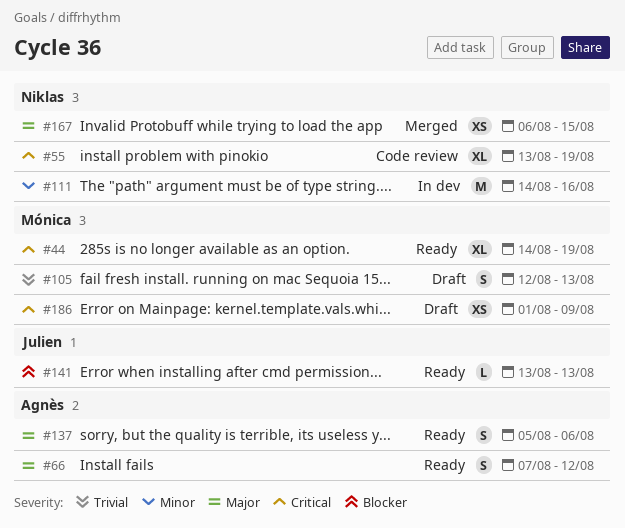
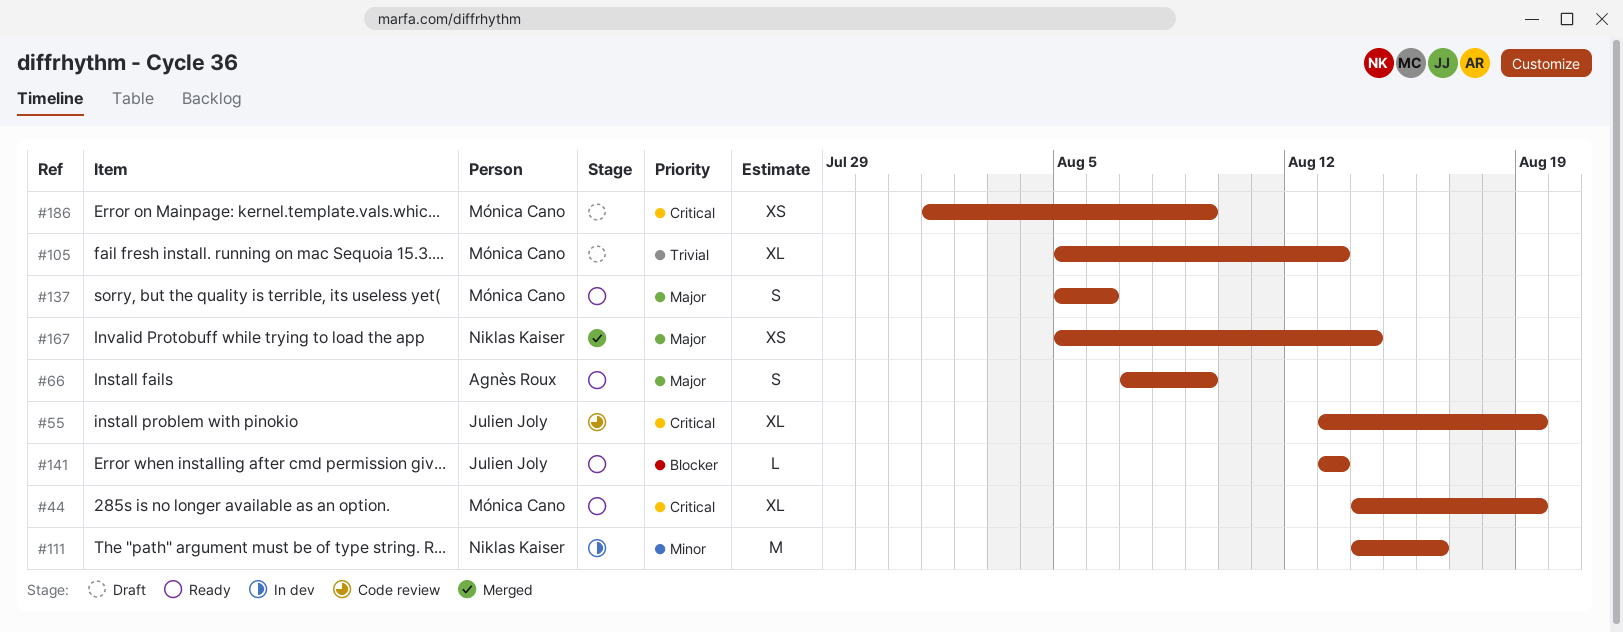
#55, owner: Niklas Kaiser -> Julien Joly
#66, due: Aug 12 -> Aug 9
#105, estimate: S -> XL
#105, start: Aug 12 -> Aug 5
#137, owner: Agnès Roux -> Mónica Cano
#167, start: Aug 6 -> Aug 5
#167, due: Aug 15 -> Aug 14

